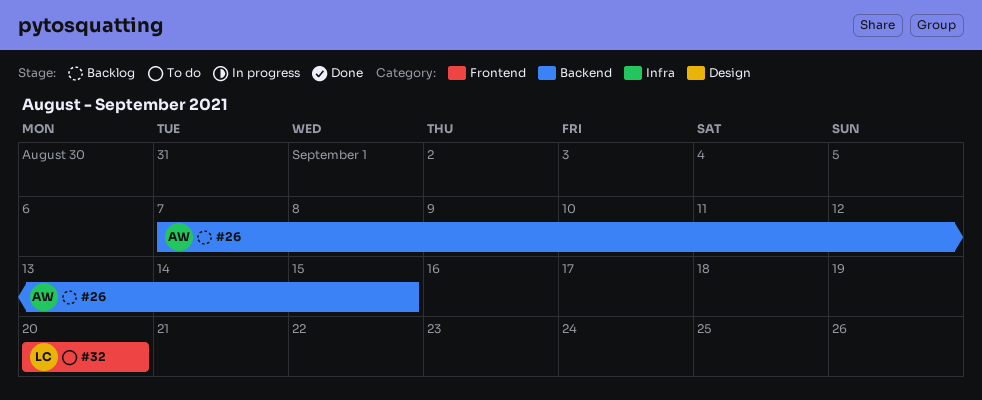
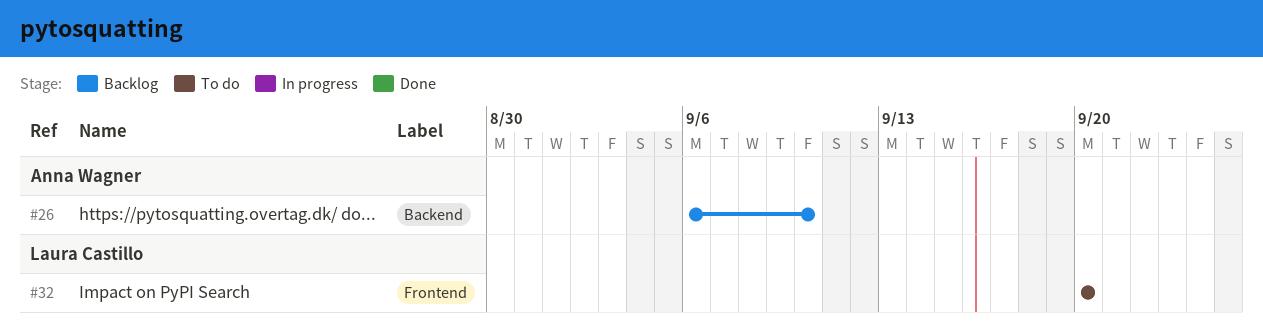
#26, start: Sep 7 -> Sep 6
#26, due: Sep 15 -> Sep 10

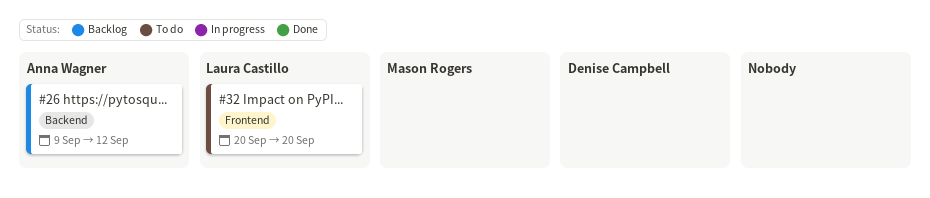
#26, start: Sep 6 -> Sep 9
#26, due: Sep 10 -> Sep 12

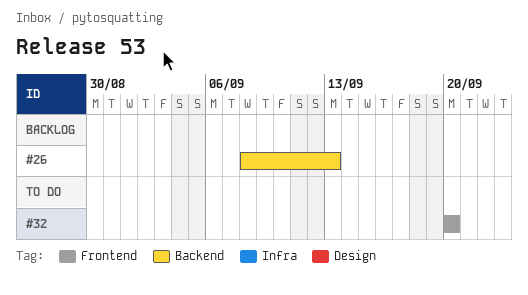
#26, start: Sep 9 -> Sep 8
#26, due: Sep 12 -> Sep 13

